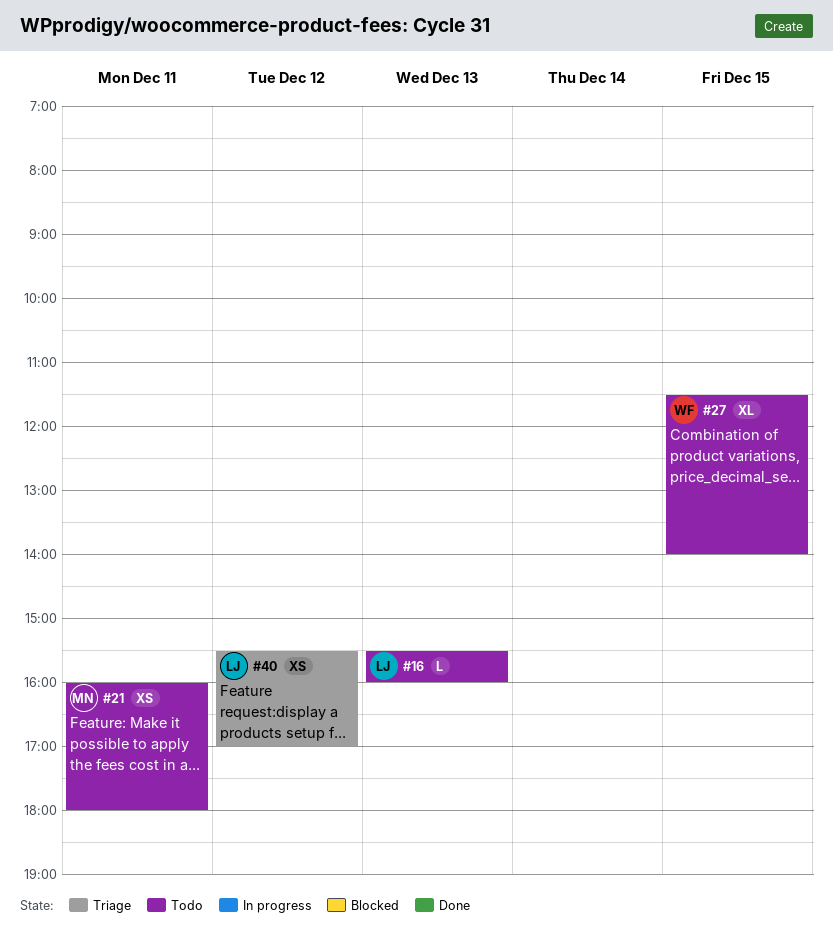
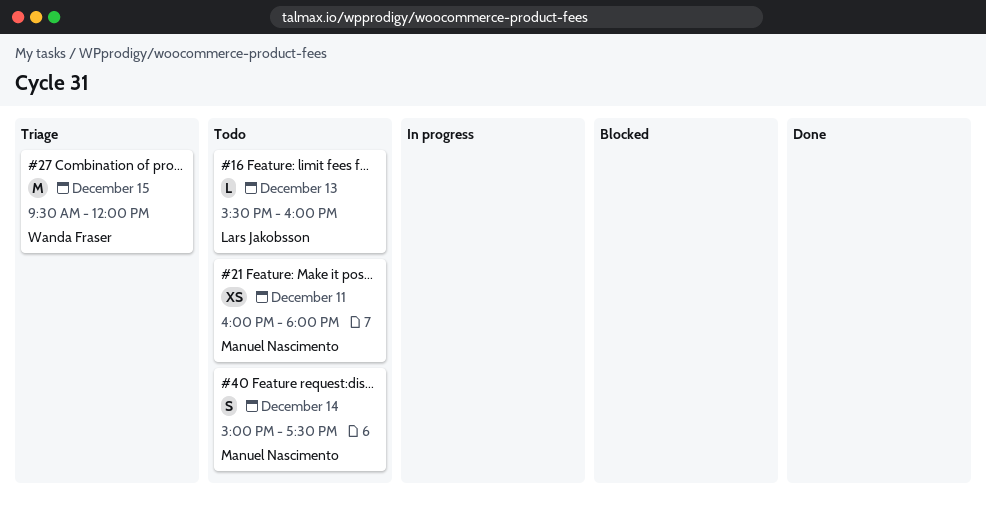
#27, status: Todo -> Triage
#27, estimate: XL -> M
#27, begins: 11:30 -> 09:30
#27, ends: 14:00 -> 12:00
#40, status: Triage -> Todo
#40, owner: Lars Jakobsson -> Manuel Nascimento
#40, estimate: XS -> S
#40, day: Dec 12 -> Dec 14
#40, begins: 15:30 -> 15:00
#40, ends: 17:00 -> 17:30

